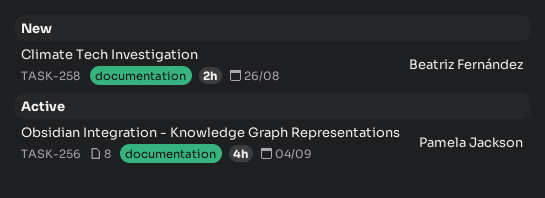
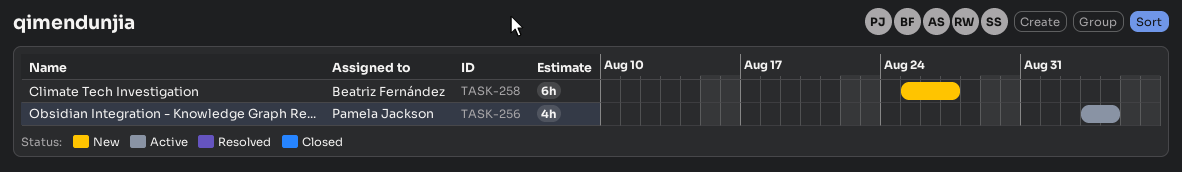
TASK-258, estimate: 2h -> 6h
TASK-258, due: Aug 26 -> Aug 27

